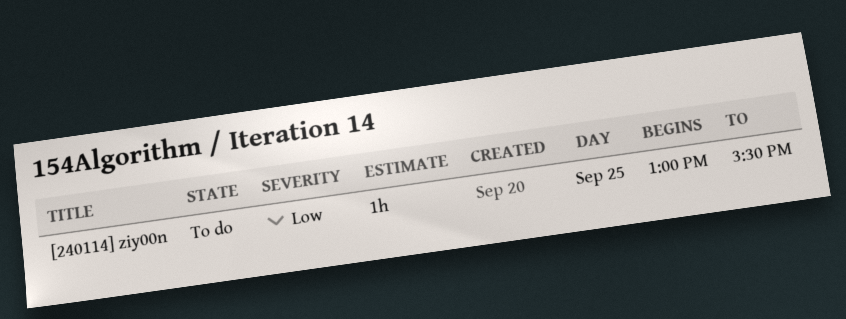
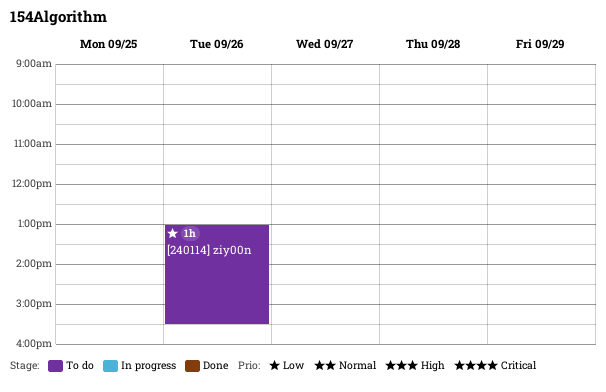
[240114] ziy00n, day: Sep 25 -> Sep 26

